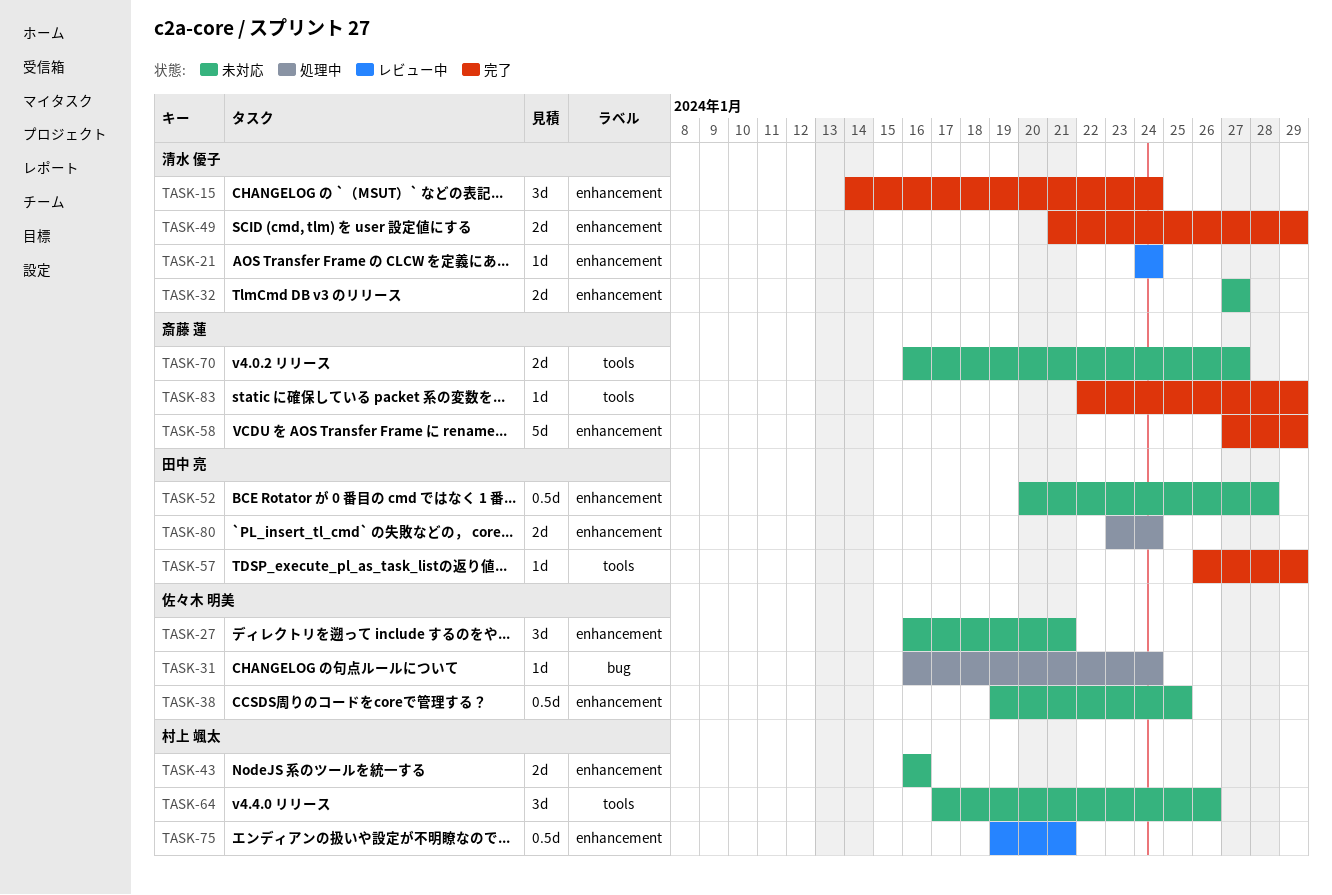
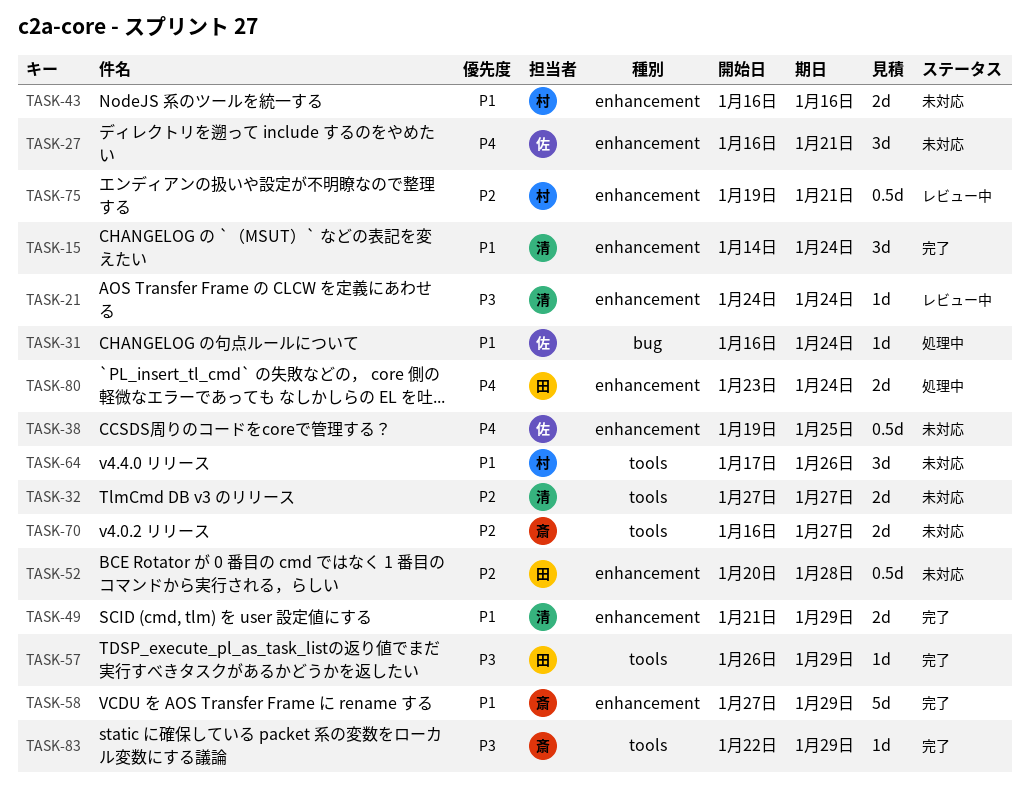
TASK-32, label: enhancement -> tools

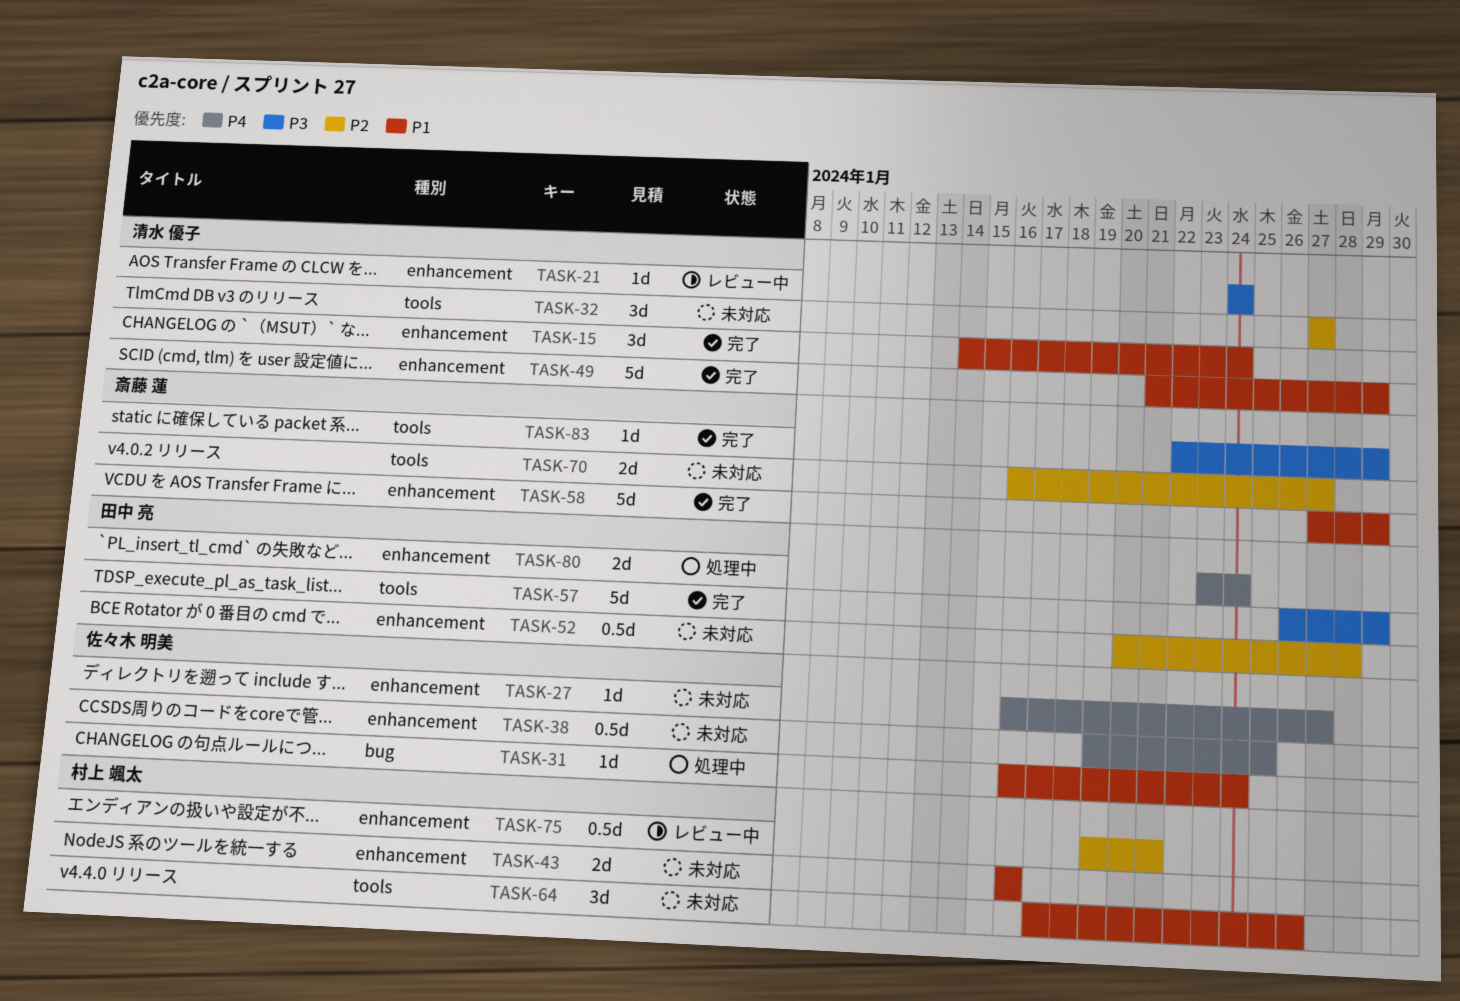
TASK-27, estimate: 3d -> 1d
TASK-27, due: Jan 21 -> Jan 27
TASK-32, estimate: 2d -> 3d
TASK-49, estimate: 2d -> 5d
TASK-57, estimate: 1d -> 5d

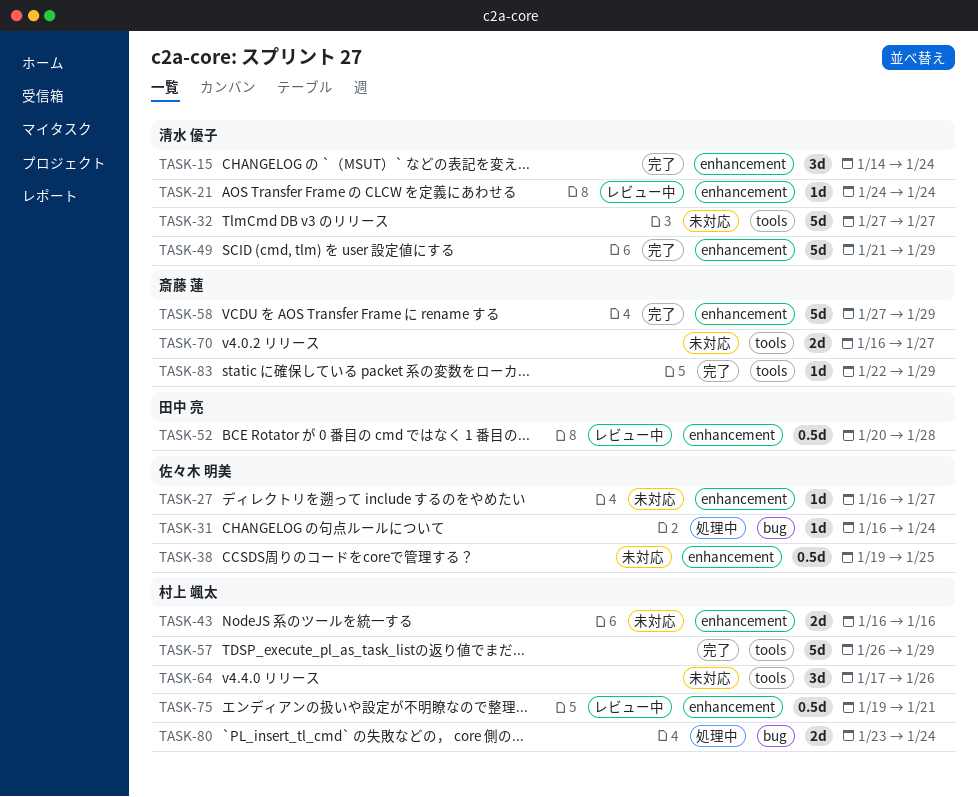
TASK-32, estimate: 3d -> 5d
TASK-52, status: 未対応 -> レビュー中
TASK-57, owner: 田中 亮 -> 村上 颯太
TASK-80, owner: 田中 亮 -> 村上 颯太
TASK-80, label: enhancement -> bug

